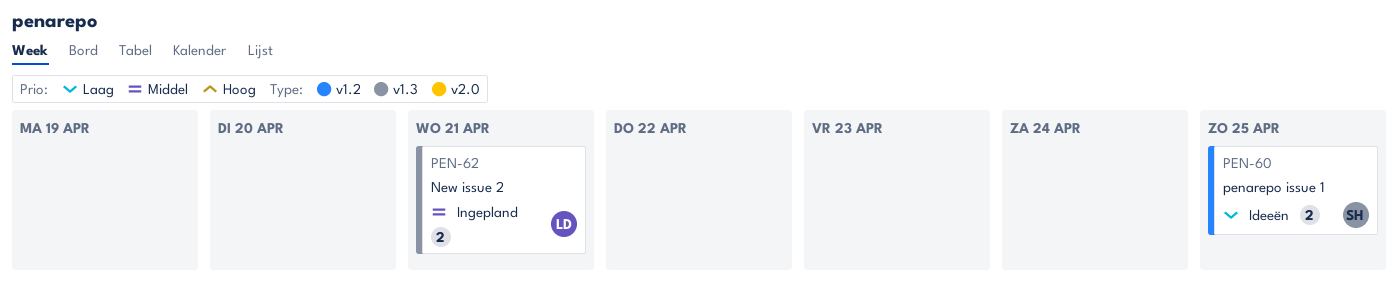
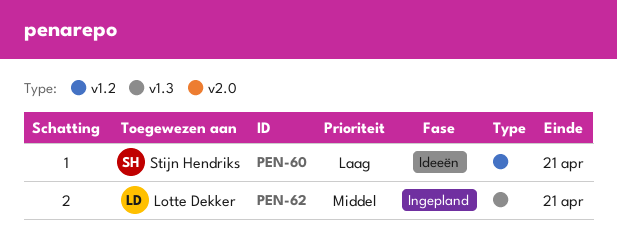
PEN-60, estimate: 2 -> 1
PEN-60, due: Apr 25 -> Apr 21

